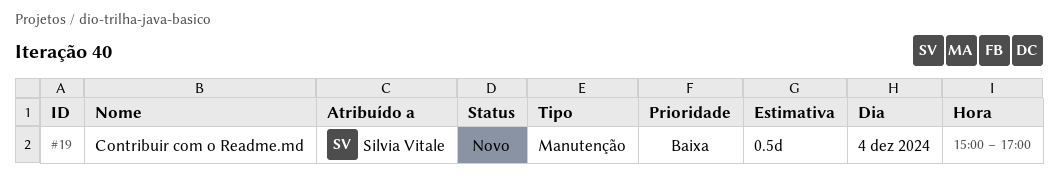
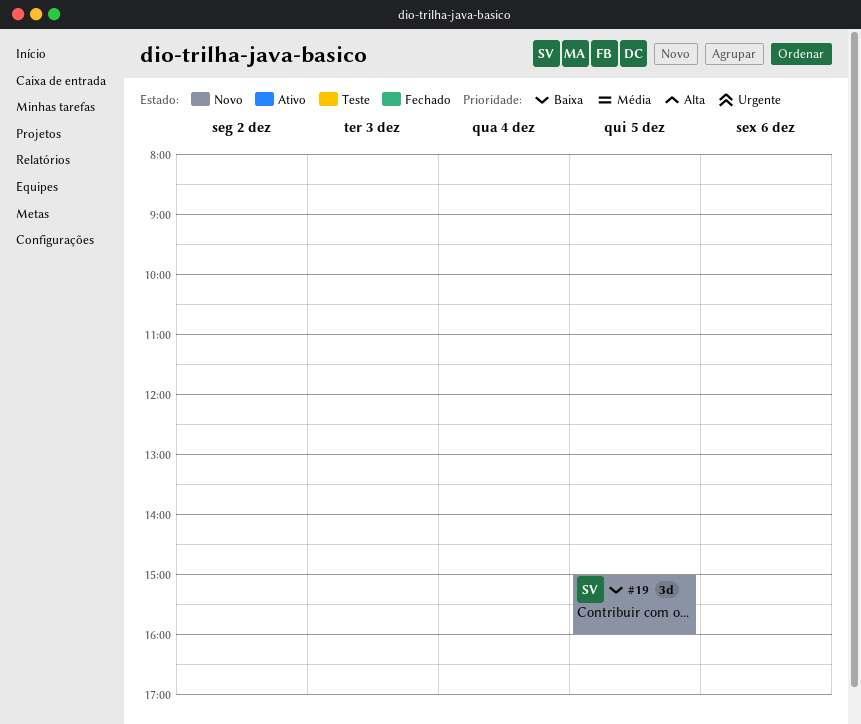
#19, estimate: 0.5d -> 3d
#19, day: Dec 4 -> Dec 5
#19, ends: 17:00 -> 16:00

